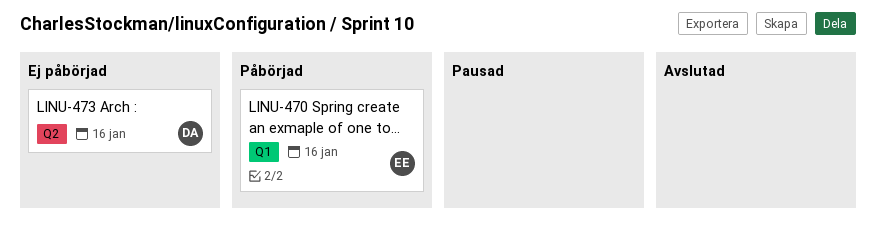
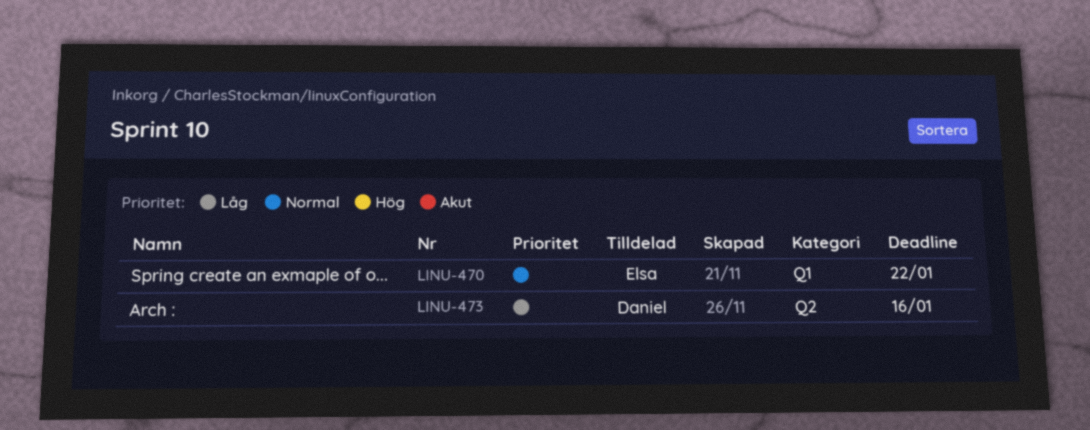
LINU-470, due: Jan 16 -> Jan 22

